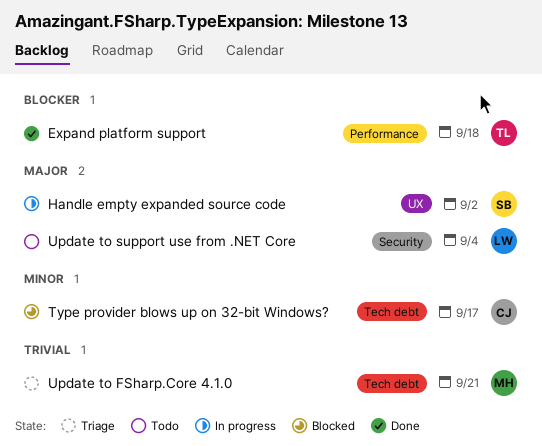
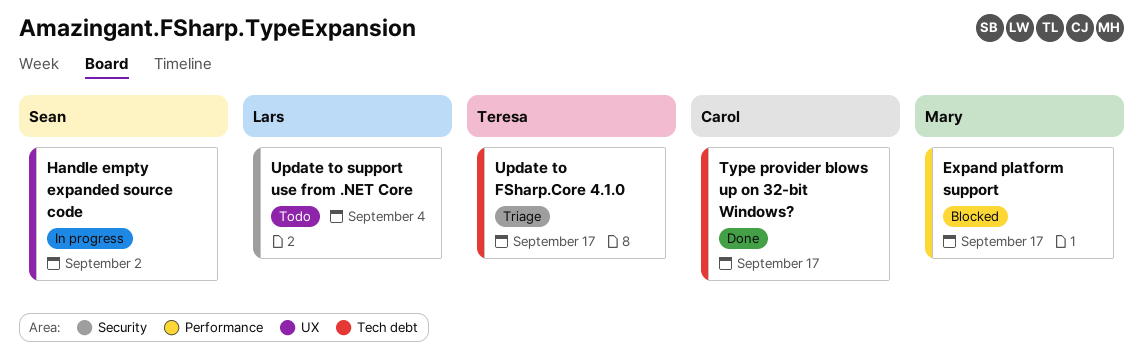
Expand platform support, status: Done -> Blocked
Expand platform support, owner: Teresa -> Mary
Expand platform support, due: Sep 18 -> Sep 17
Type provider blows up on 32-bit Windows?, status: Blocked -> Done
Update to FSharp.Core 4.1.0, owner: Mary -> Teresa
Update to FSharp.Core 4.1.0, due: Sep 21 -> Sep 17

